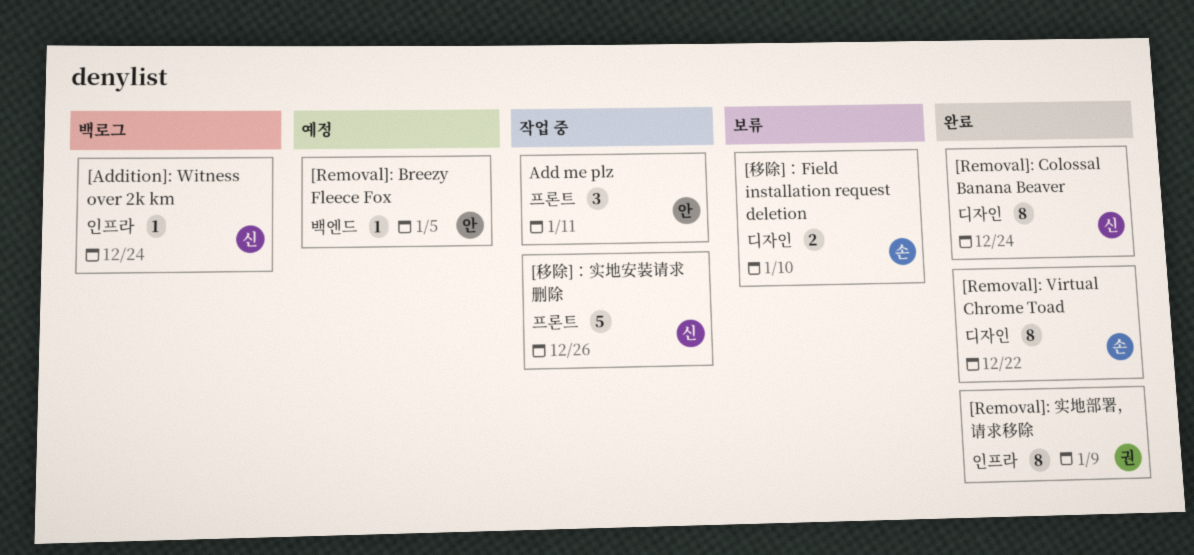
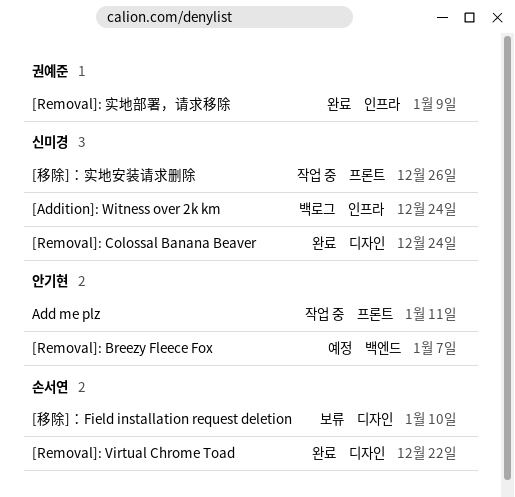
[Removal]: Breezy Fleece Fox, due: Jan 5 -> Jan 7

